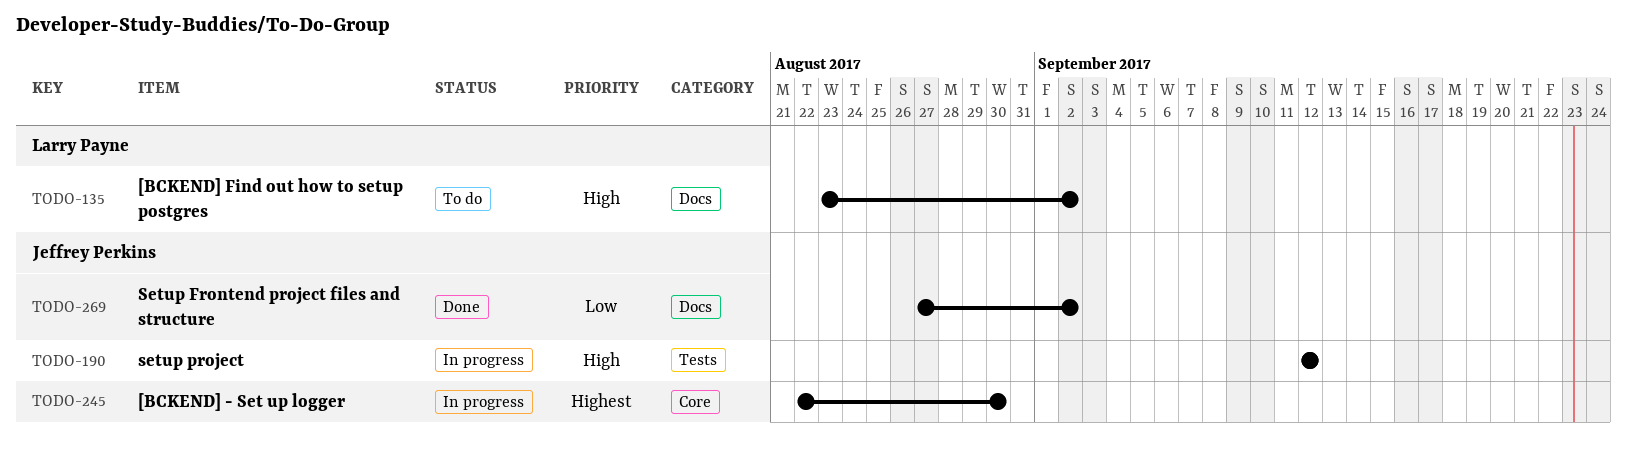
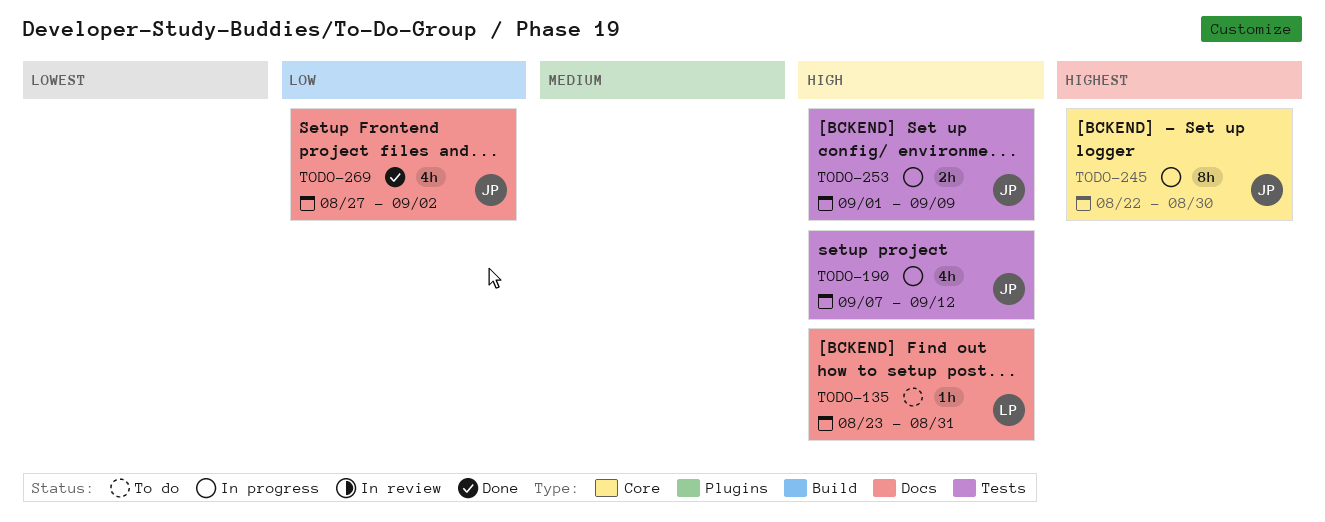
TODO-135, due: Sep 2 -> Aug 31
TODO-190, start: Sep 12 -> Sep 7
TODO-253: none -> present

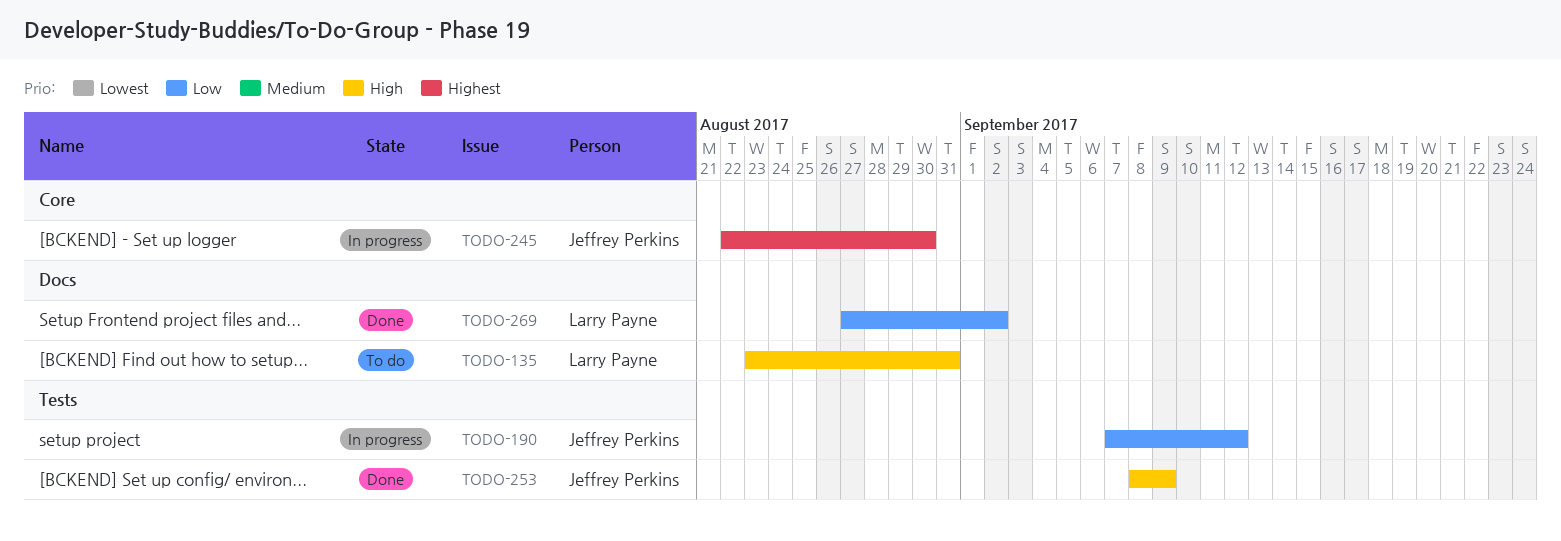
TODO-190, priority: High -> Low
TODO-253, status: In progress -> Done
TODO-253, start: Sep 1 -> Sep 8
TODO-269, owner: Jeffrey Perkins -> Larry Payne

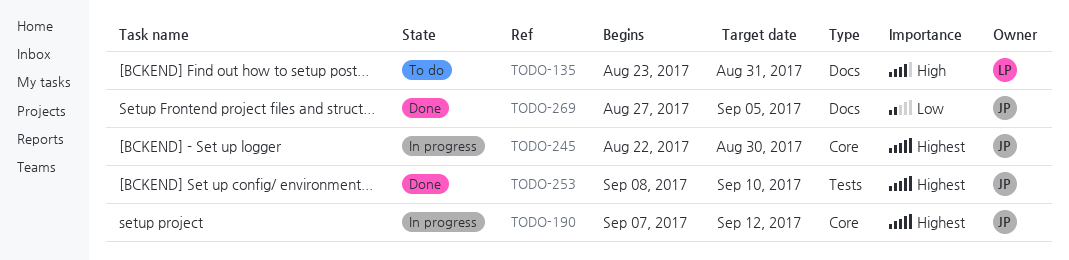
TODO-190, priority: Low -> Highest
TODO-190, label: Tests -> Core
TODO-253, priority: High -> Highest
TODO-253, due: Sep 9 -> Sep 10
TODO-269, owner: Larry Payne -> Jeffrey Perkins
TODO-269, due: Sep 2 -> Sep 5

